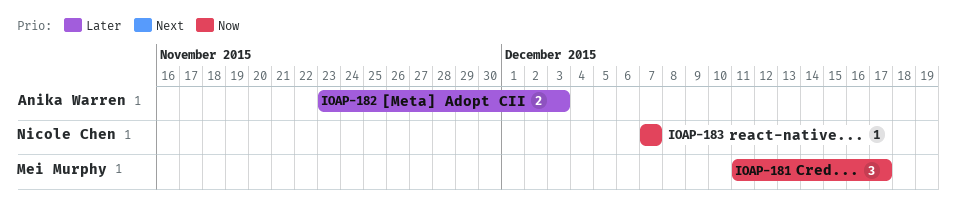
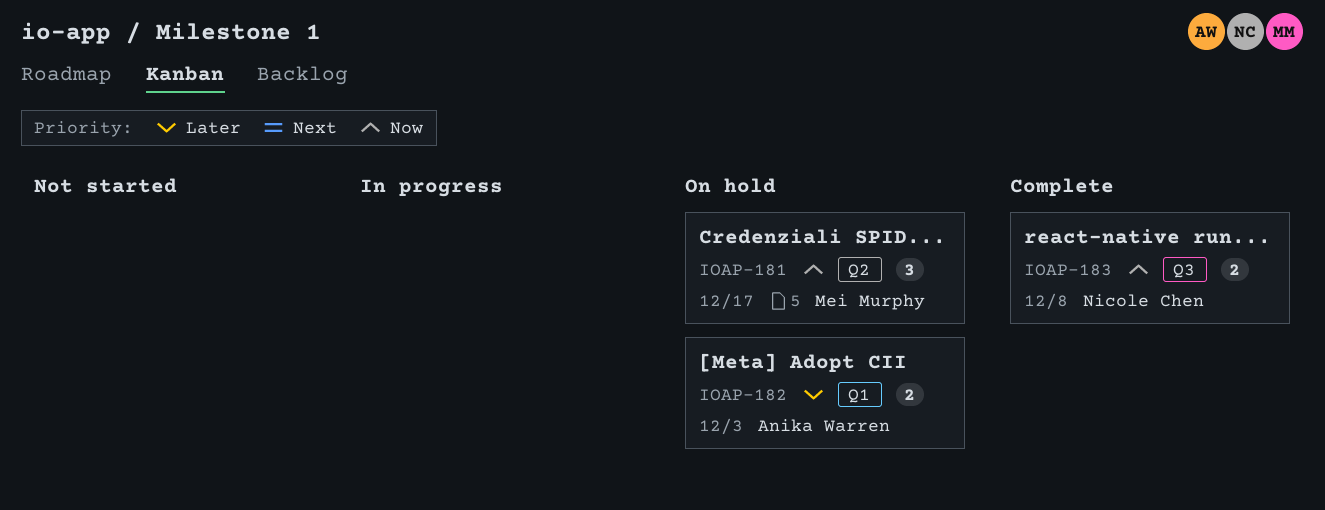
IOAP-183, estimate: 1 -> 2
IOAP-183, due: Dec 7 -> Dec 8

